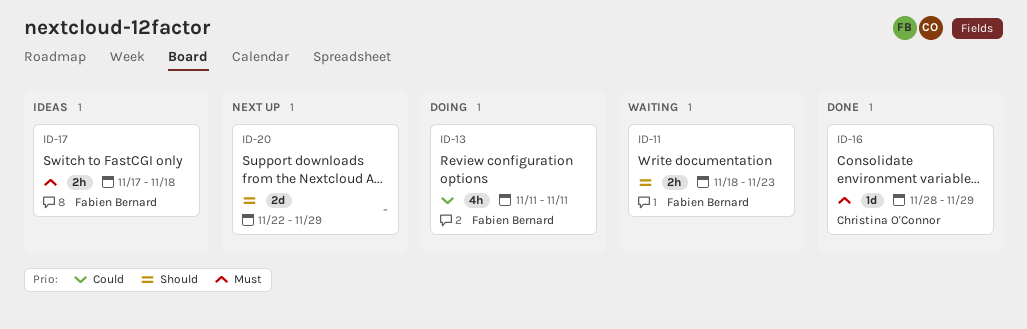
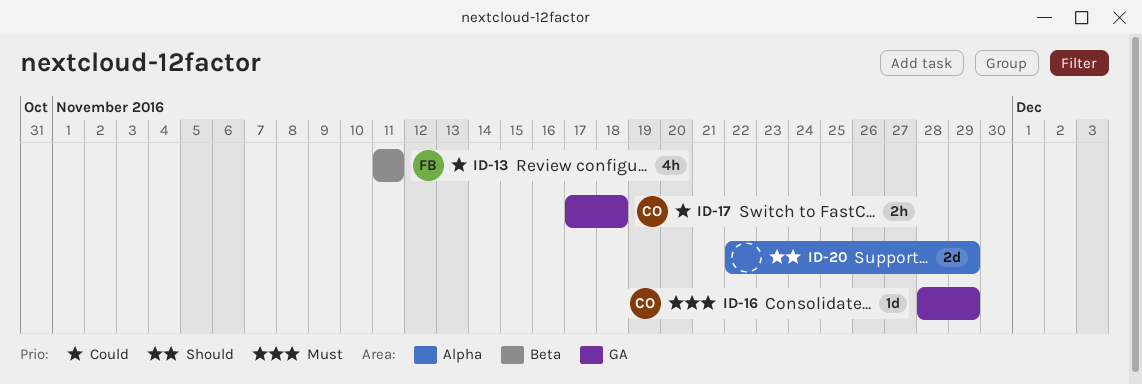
ID-11: present -> none
ID-17, owner: Fabien Bernard -> Christina O'Connor
ID-17, priority: Must -> Could

